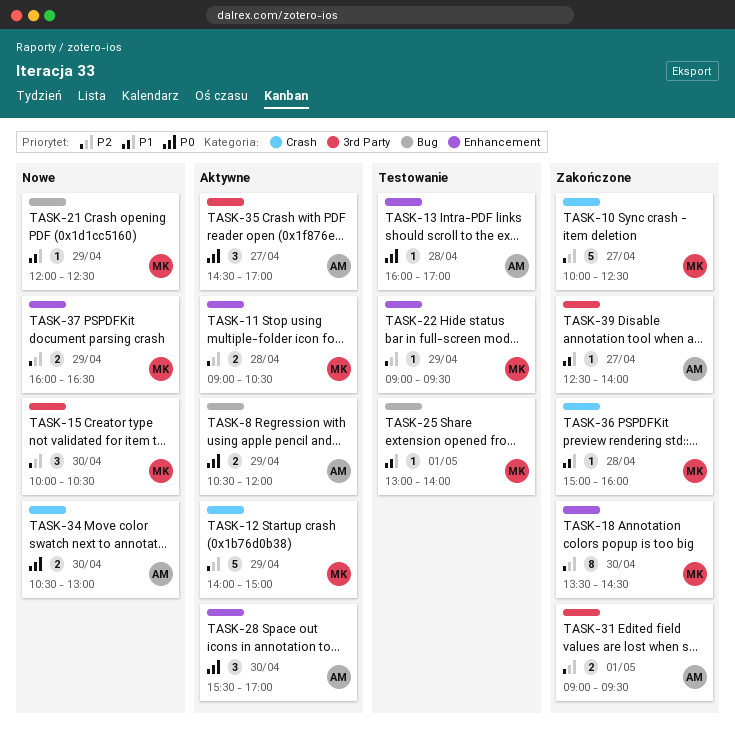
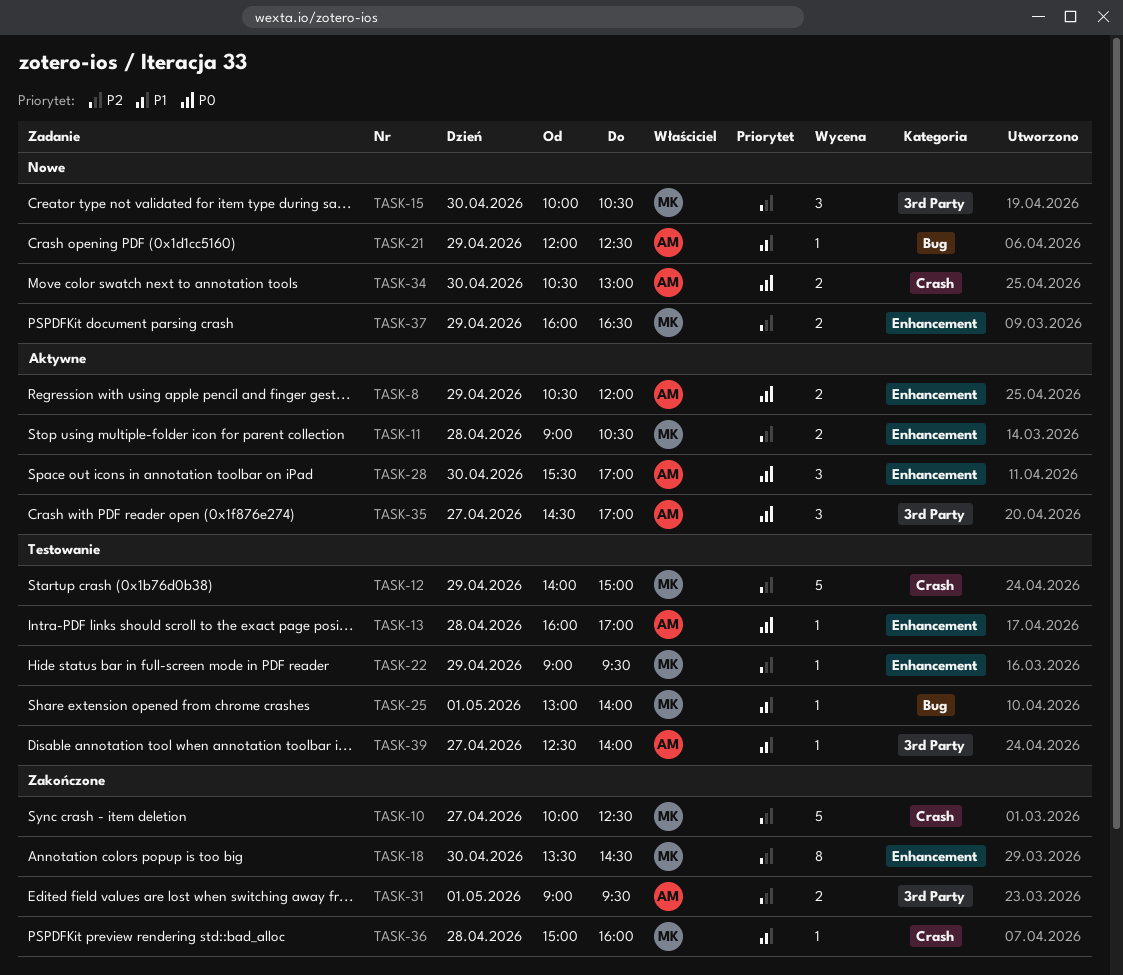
TASK-8, label: Bug -> Enhancement
TASK-12, status: Aktywne -> Testowanie
TASK-21, owner: MK -> AM
TASK-39, status: Zakończone -> Testowanie

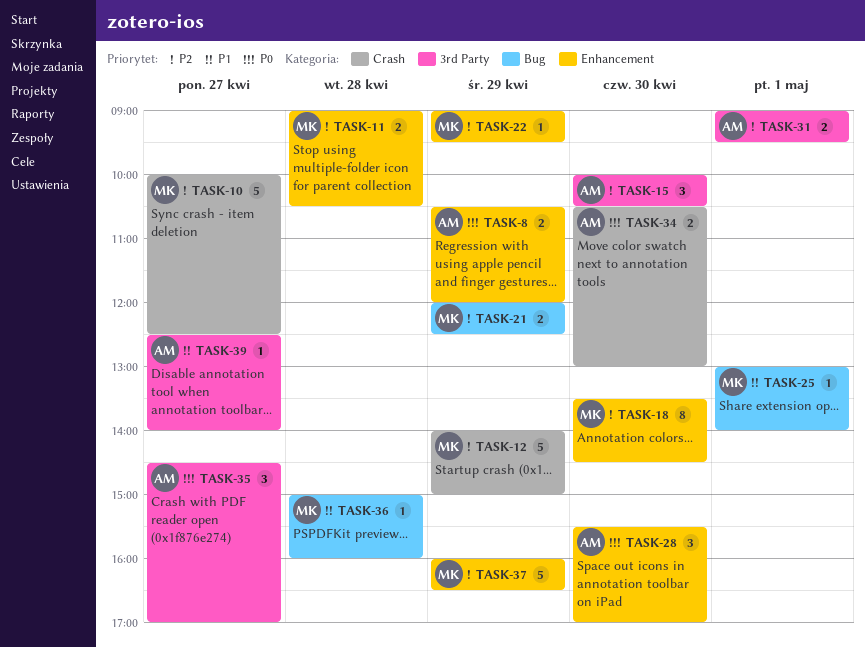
TASK-13: present -> none
TASK-15, owner: MK -> AM
TASK-21, owner: AM -> MK
TASK-21, priority: P1 -> P2
TASK-21, estimate: 1 -> 2
TASK-36, label: Crash -> Bug
TASK-37, estimate: 2 -> 5

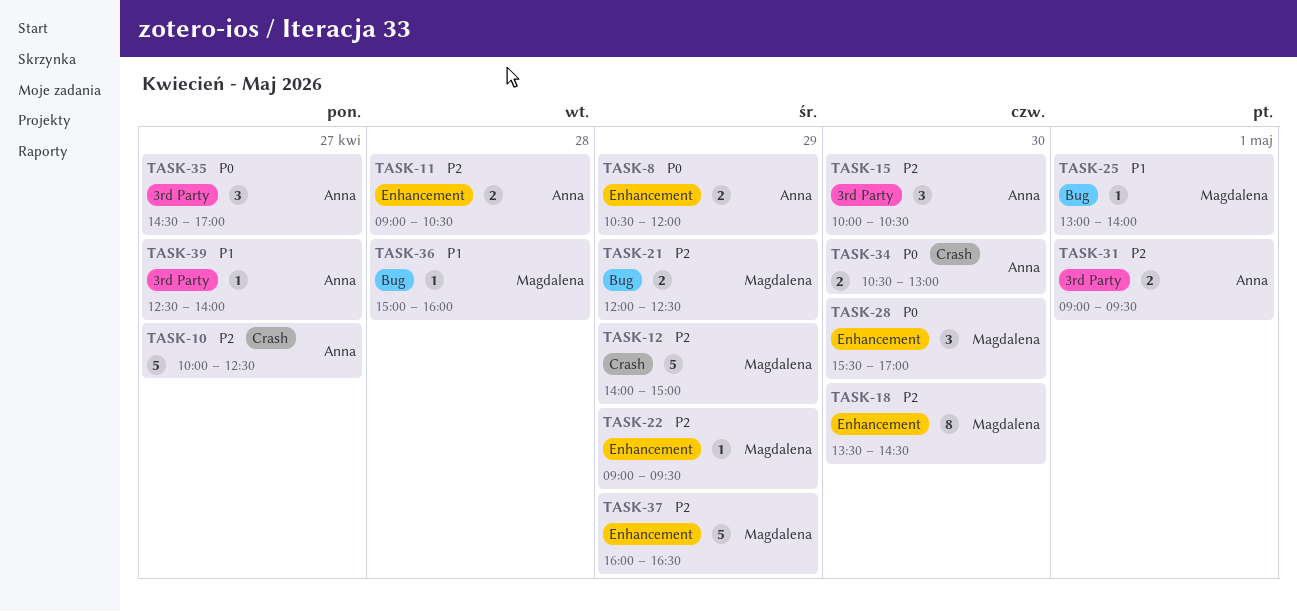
TASK-10, owner: Magdalena -> Anna
TASK-11, owner: Magdalena -> Anna
TASK-28, owner: Anna -> Magdalena

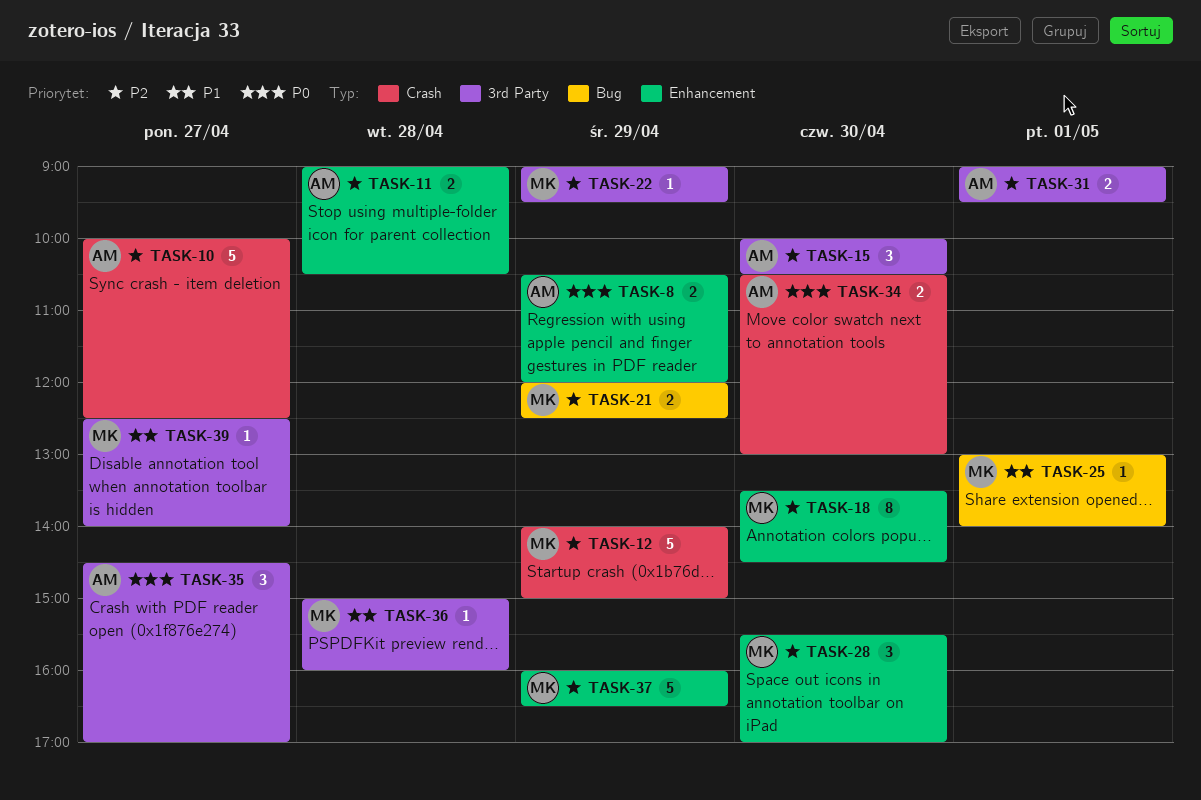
TASK-22, label: Enhancement -> 3rd Party
TASK-28, priority: P0 -> P2
TASK-36, label: Bug -> 3rd Party
TASK-39, owner: Anna -> Magdalena

